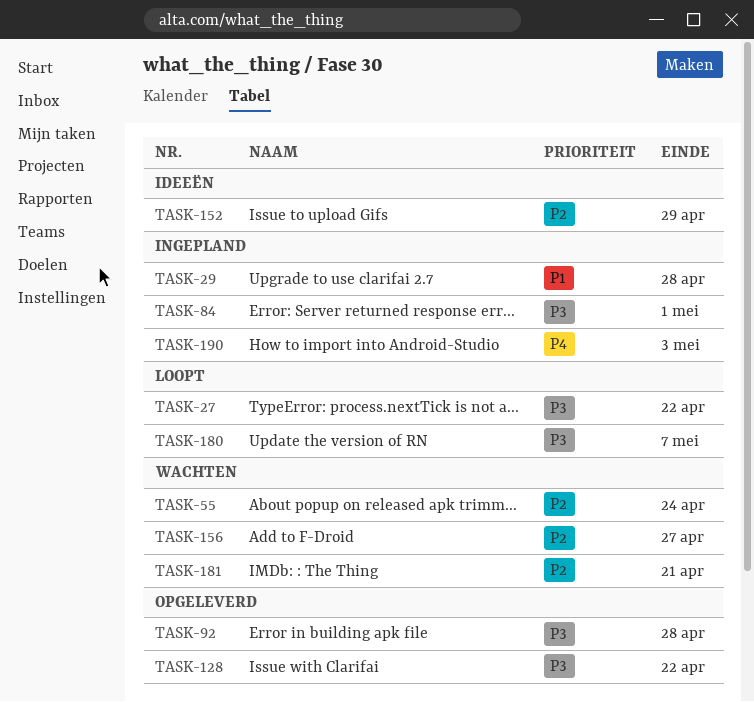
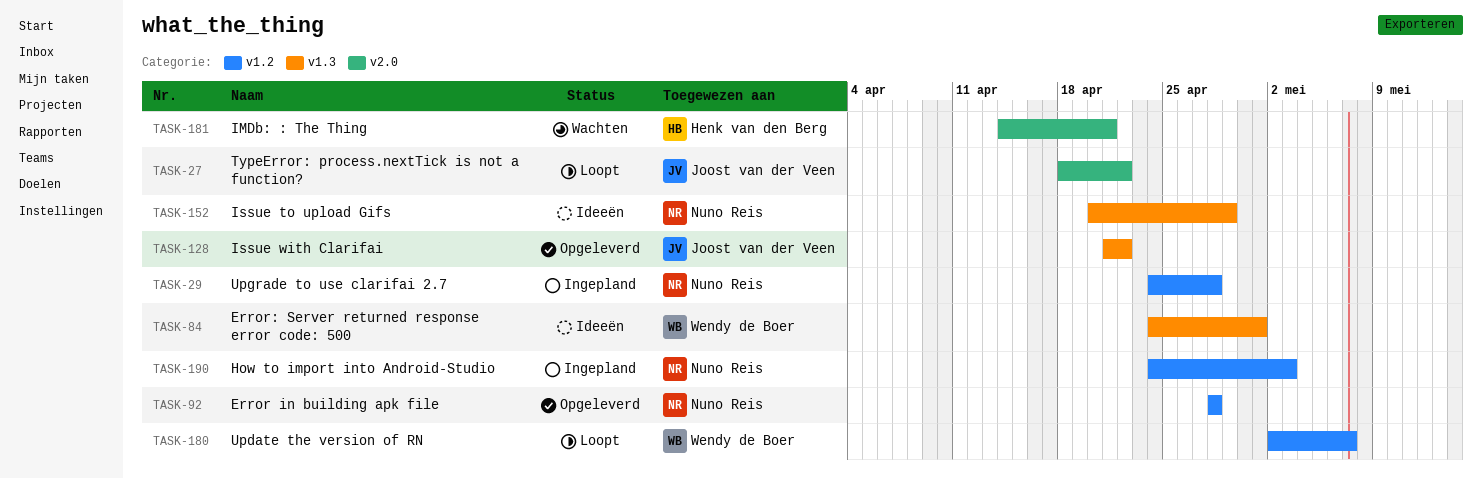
TASK-55: present -> none
TASK-84, status: Ingepland -> Ideeën
TASK-156: present -> none

